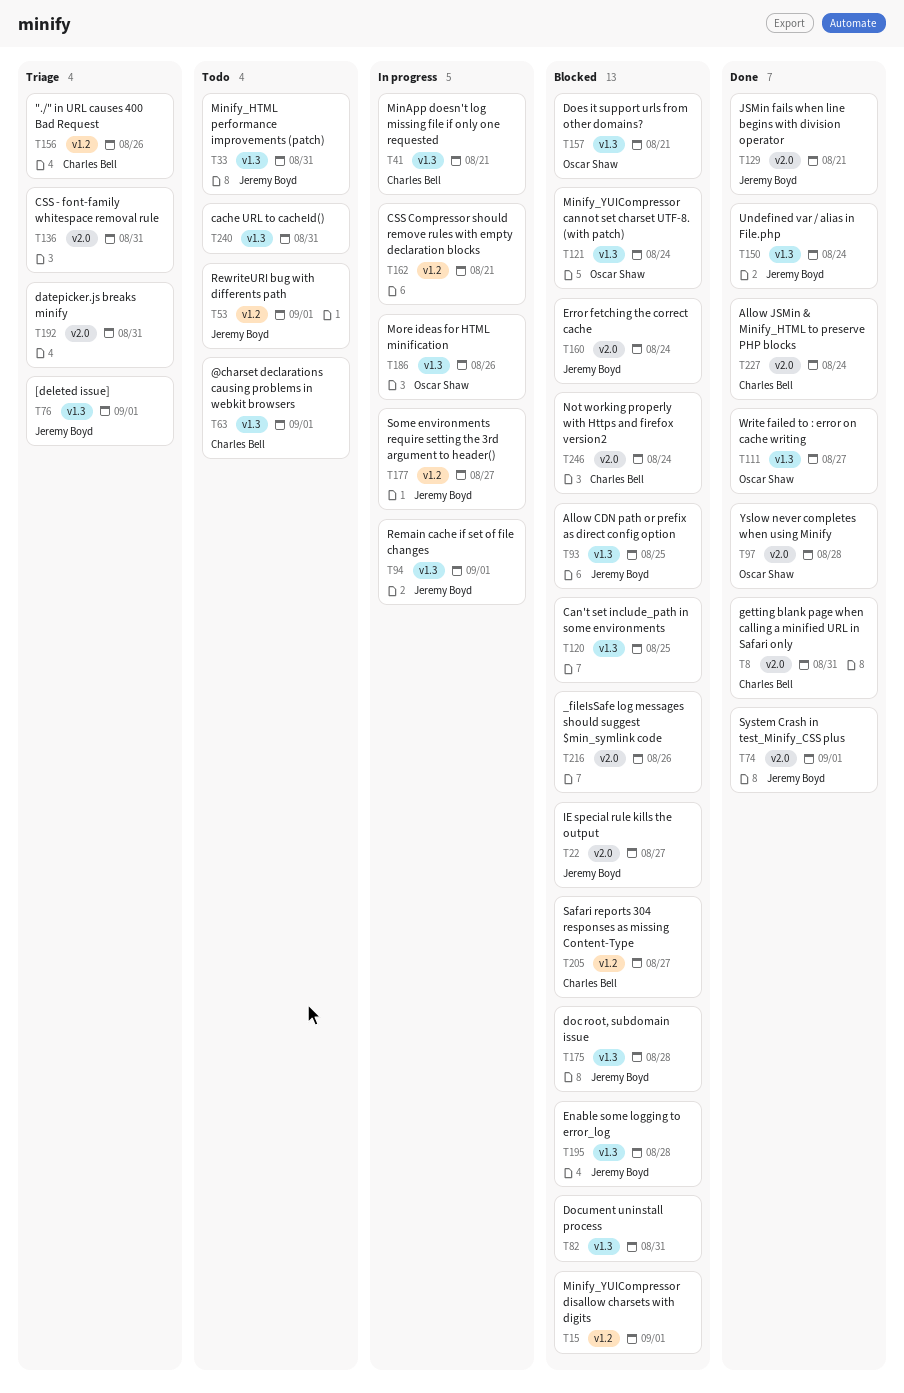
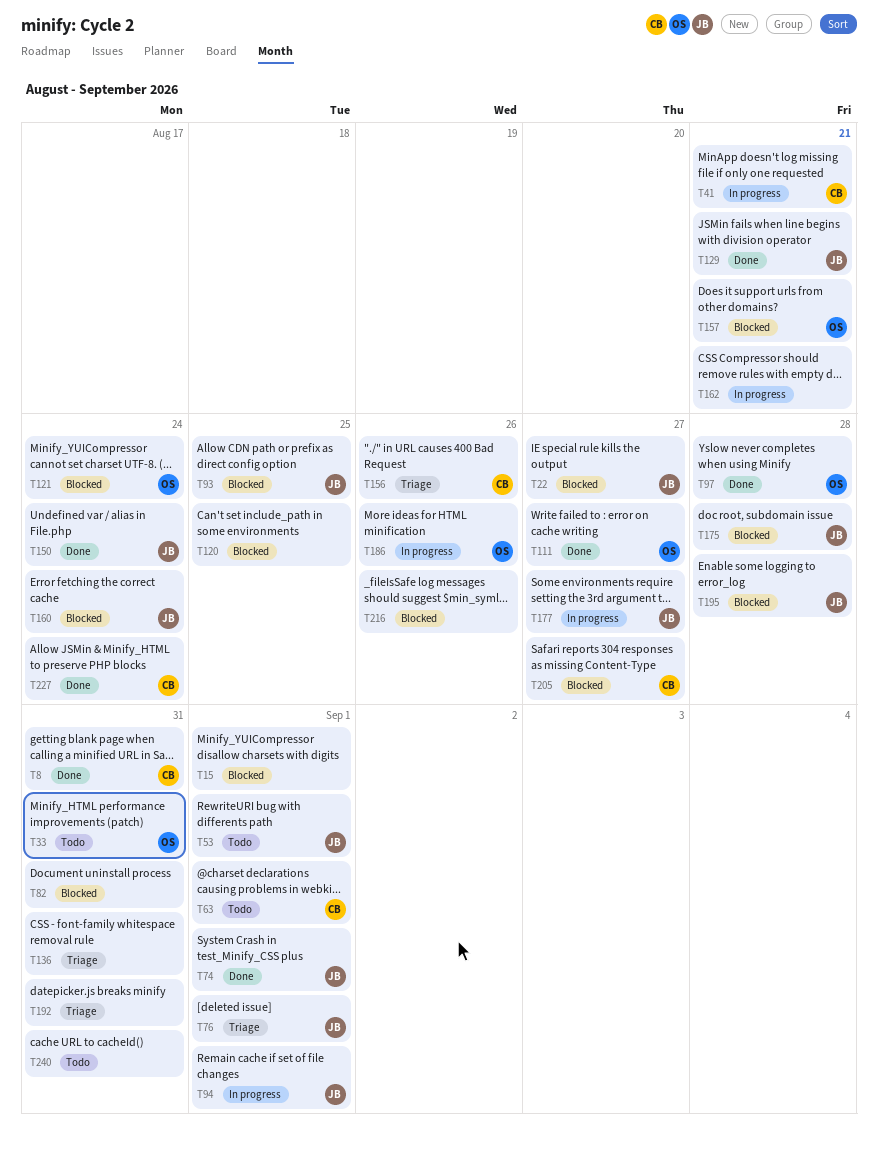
T33, owner: Jeremy Boyd -> Oscar Shaw
T246: present -> none

